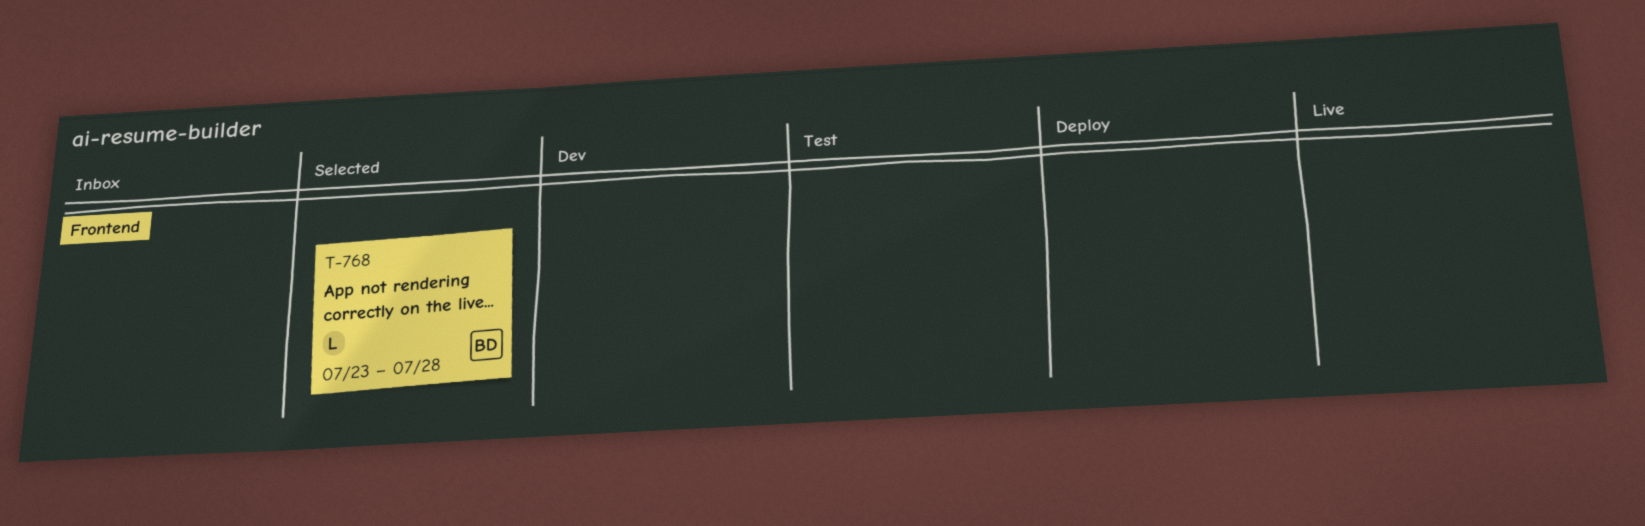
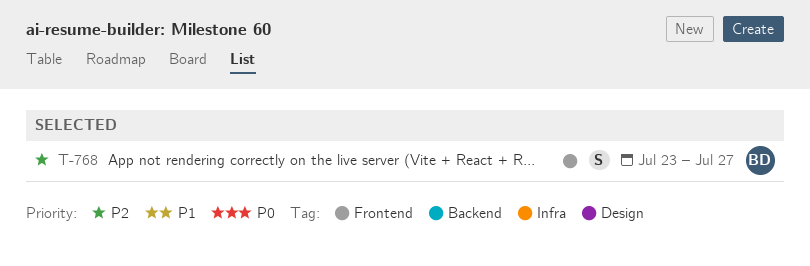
T-768, estimate: L -> S
T-768, due: Jul 28 -> Jul 27

